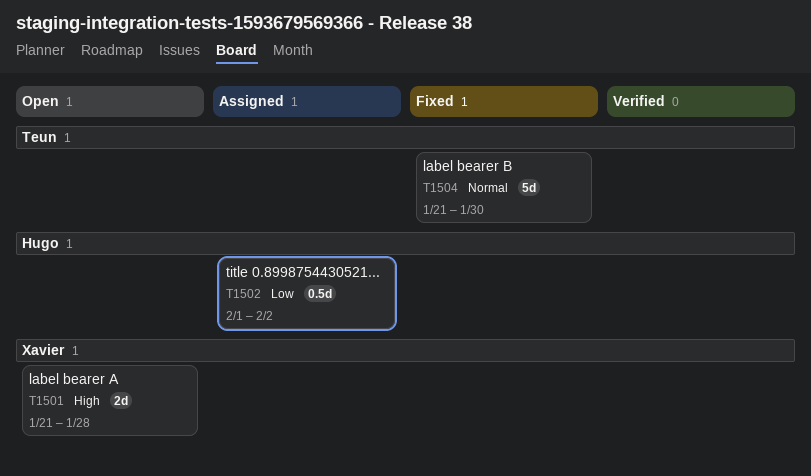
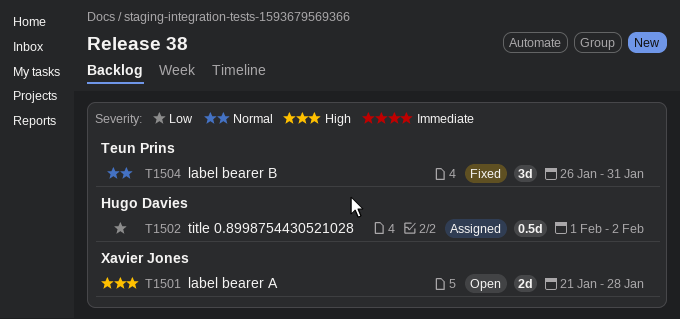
T1504, estimate: 5d -> 3d
T1504, start: Jan 21 -> Jan 26
T1504, due: Jan 30 -> Jan 31

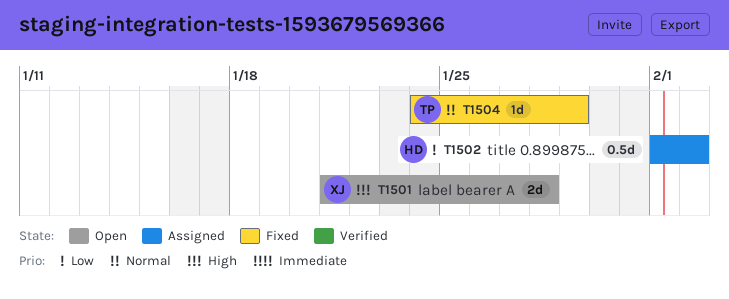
T1504, estimate: 3d -> 1d
T1504, start: Jan 26 -> Jan 24
T1504, due: Jan 31 -> Jan 29

